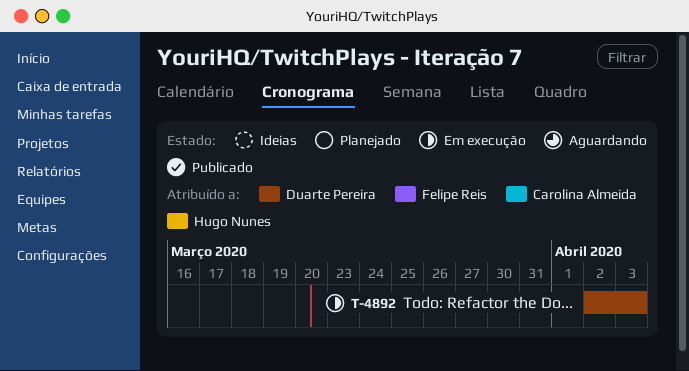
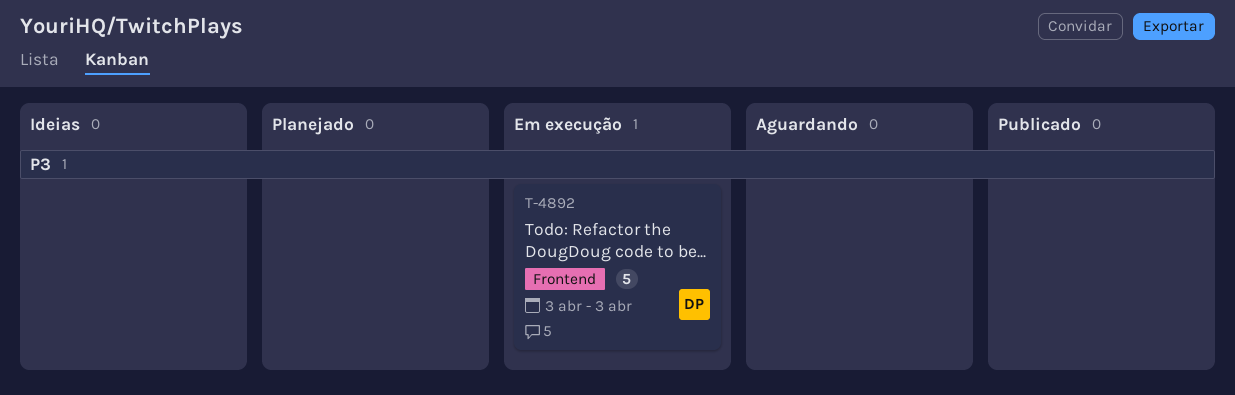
T-4892, start: Apr 2 -> Apr 3

